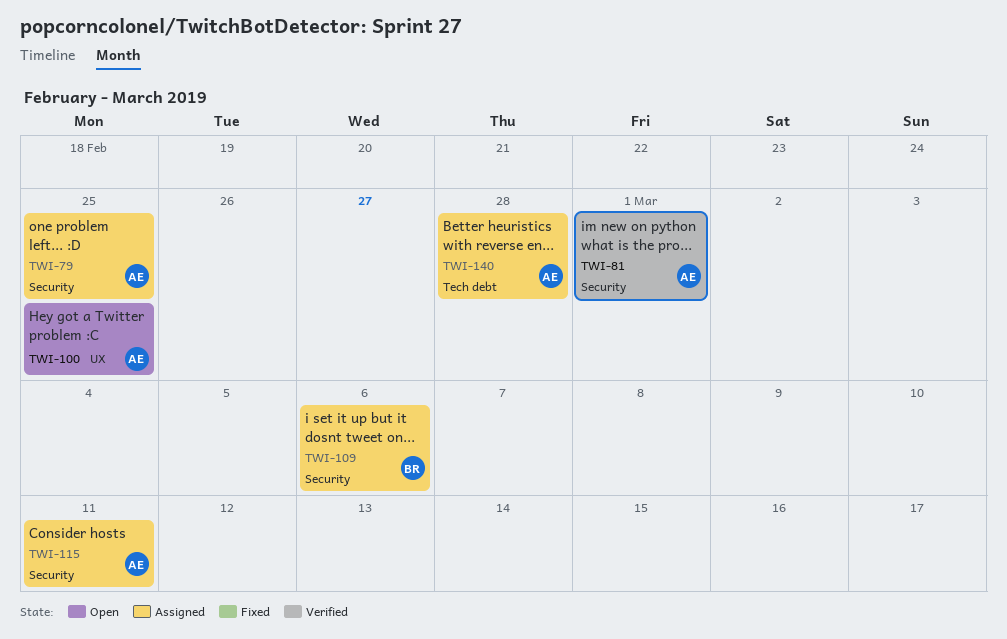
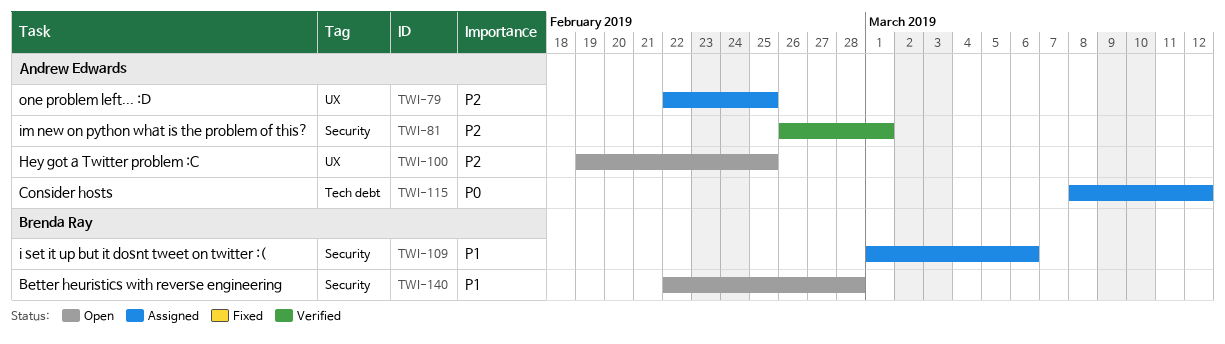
TWI-79, label: Security -> UX
TWI-115, label: Security -> Tech debt
TWI-115, due: Mar 11 -> Mar 12
TWI-140, status: Assigned -> Open
TWI-140, owner: Andrew Edwards -> Brenda Ray
TWI-140, label: Tech debt -> Security

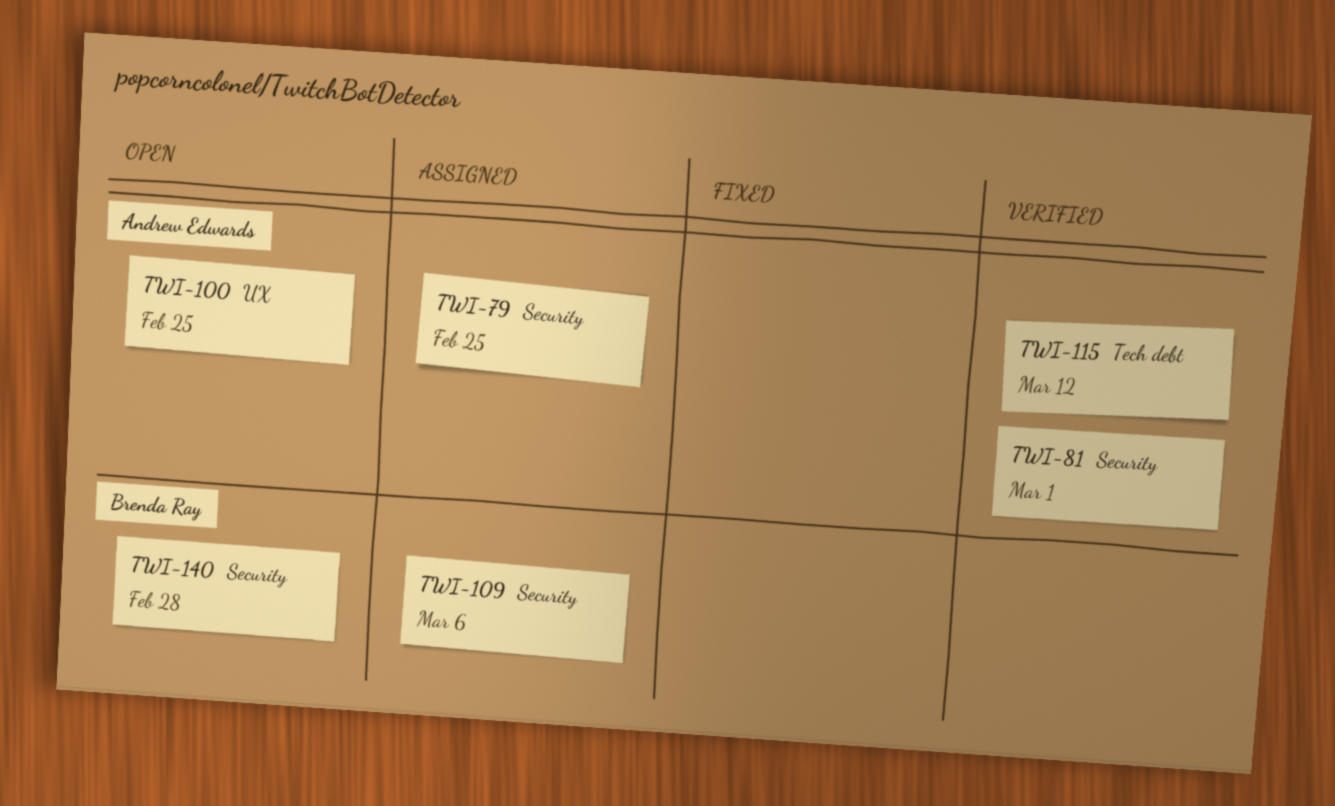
TWI-79, label: UX -> Security
TWI-115, status: Assigned -> Verified

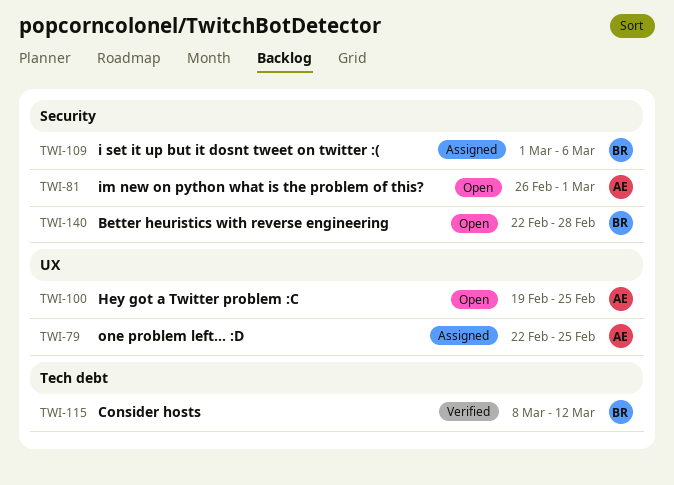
TWI-79, label: Security -> UX
TWI-81, status: Verified -> Open
TWI-115, owner: Andrew Edwards -> Brenda Ray

